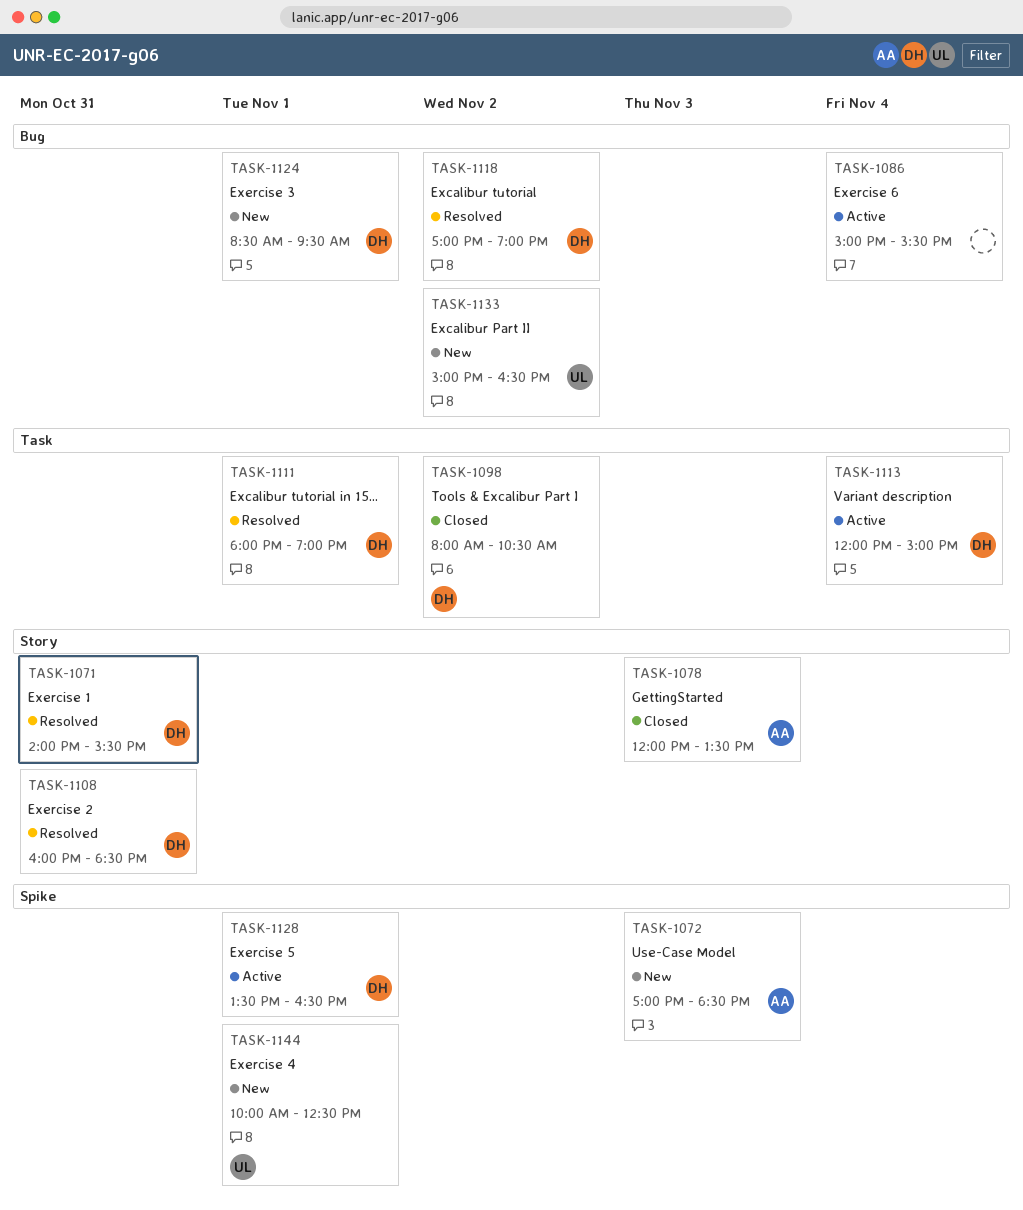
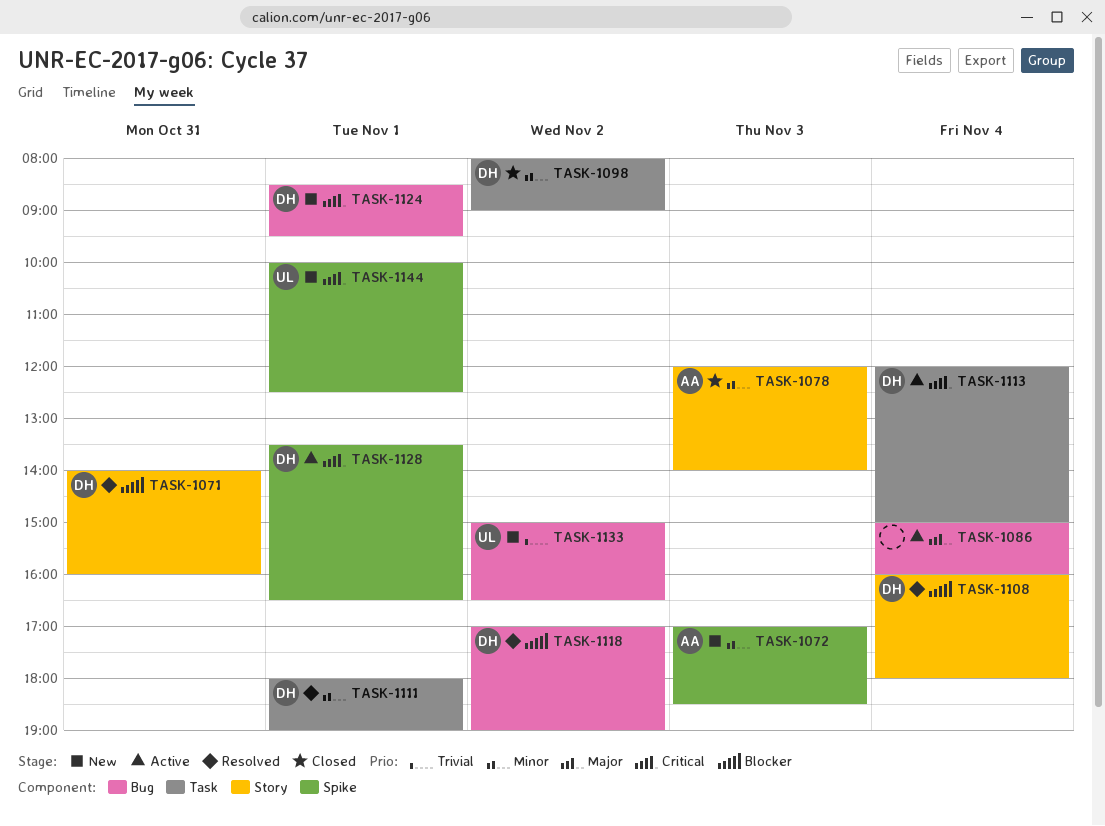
TASK-1071, ends: 15:30 -> 16:00
TASK-1078, ends: 13:30 -> 14:00
TASK-1086, ends: 15:30 -> 16:00
TASK-1098, ends: 10:30 -> 09:00
TASK-1108, day: Oct 31 -> Nov 4
TASK-1108, ends: 18:30 -> 18:00

